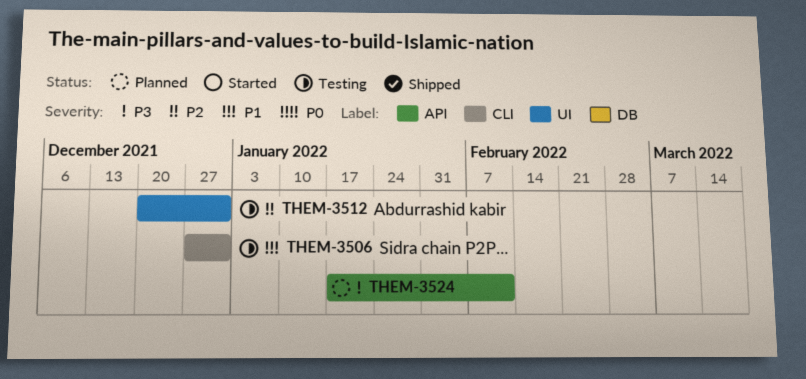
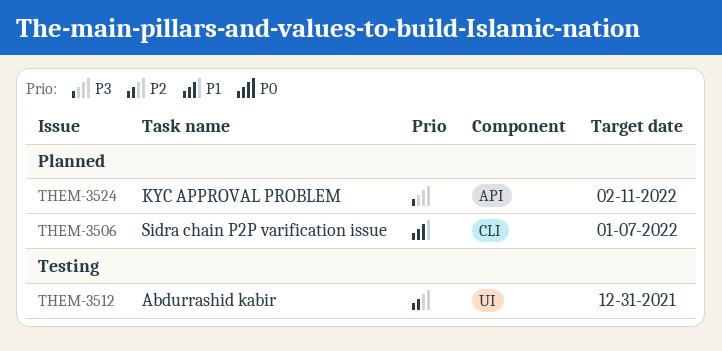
THEM-3506, status: Testing -> Planned
THEM-3506, due: Dec 31 -> Jan 7

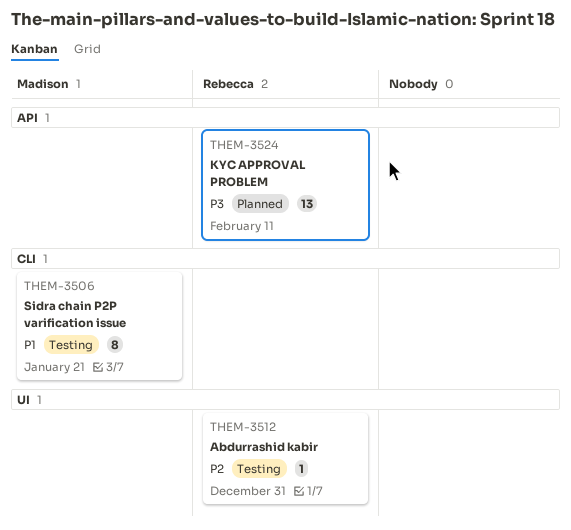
THEM-3506, status: Planned -> Testing
THEM-3506, due: Jan 7 -> Jan 21

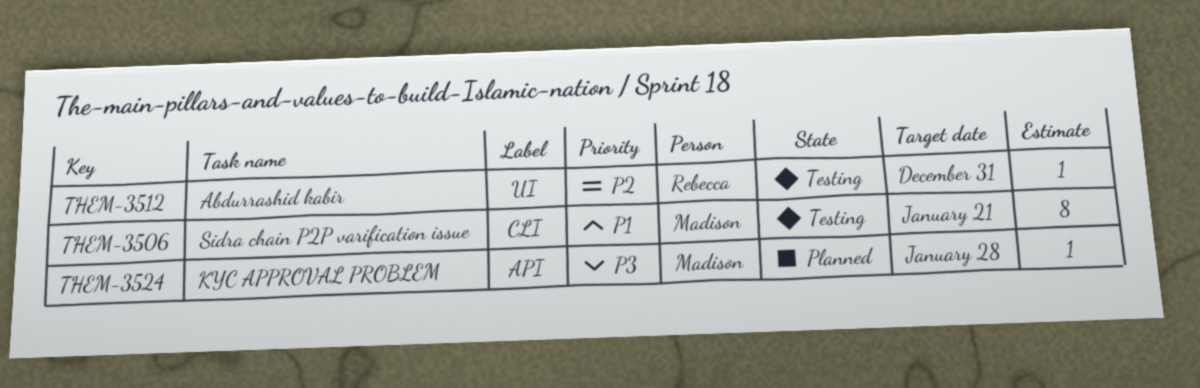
THEM-3524, owner: Rebecca -> Madison
THEM-3524, estimate: 13 -> 1
THEM-3524, due: Feb 11 -> Jan 28

